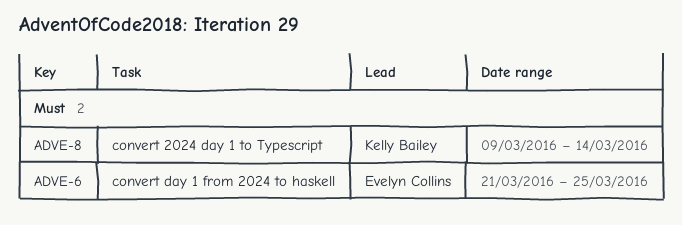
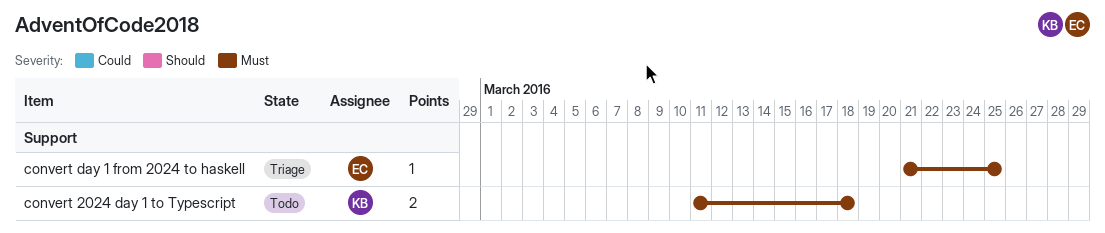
convert 2024 day 1 to Typescript, start: Mar 9 -> Mar 11
convert 2024 day 1 to Typescript, due: Mar 14 -> Mar 18

